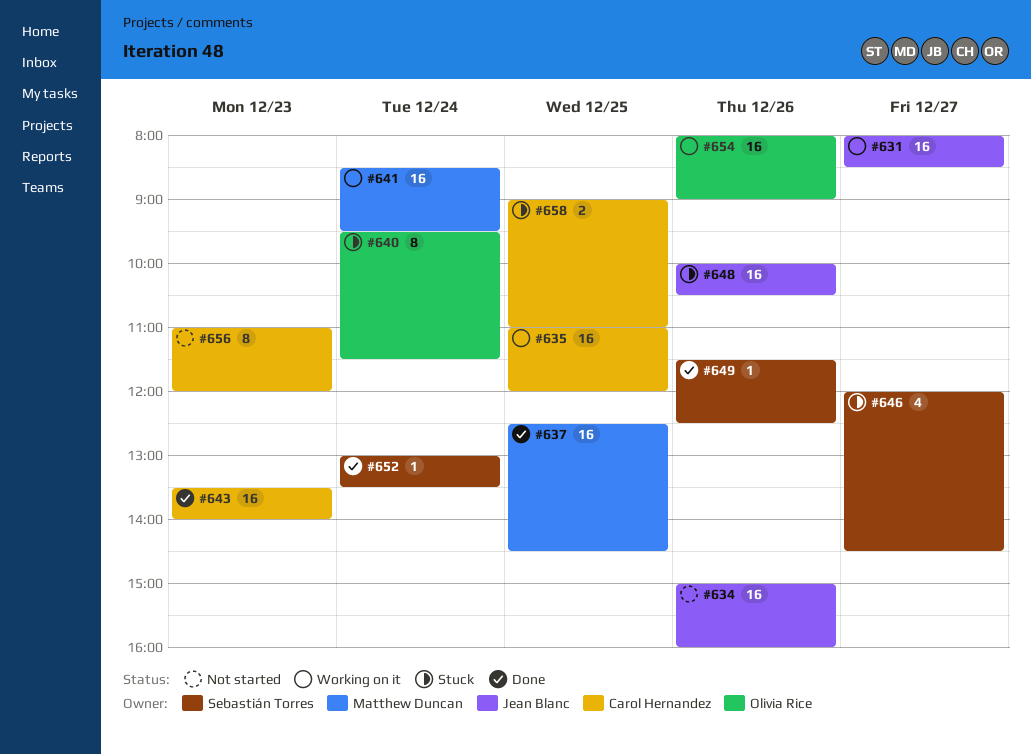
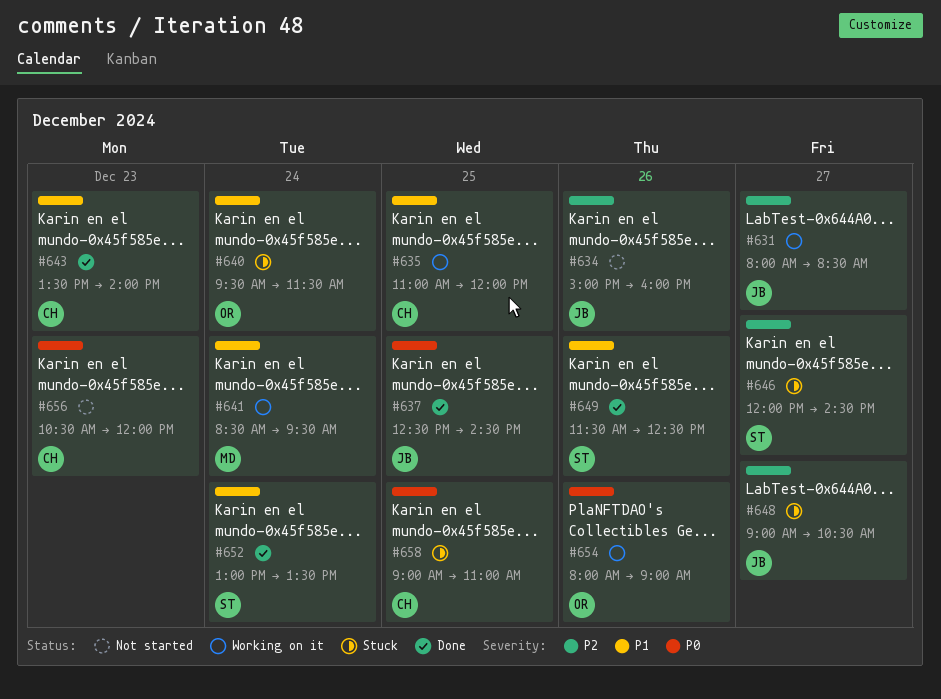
#637, owner: Matthew Duncan -> Jean Blanc
#648, day: Dec 26 -> Dec 27
#648, begins: 10:00 -> 09:00
#656, begins: 11:00 -> 10:30

